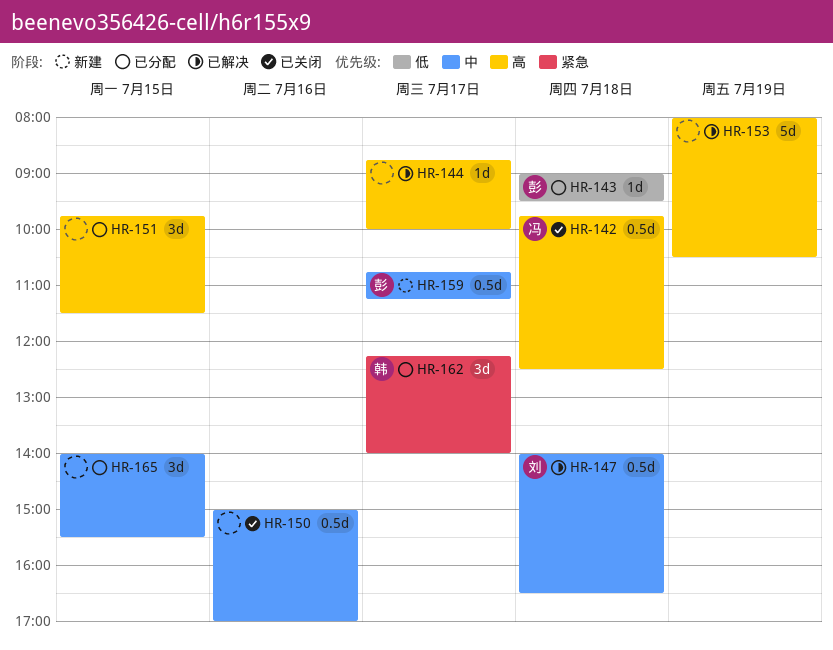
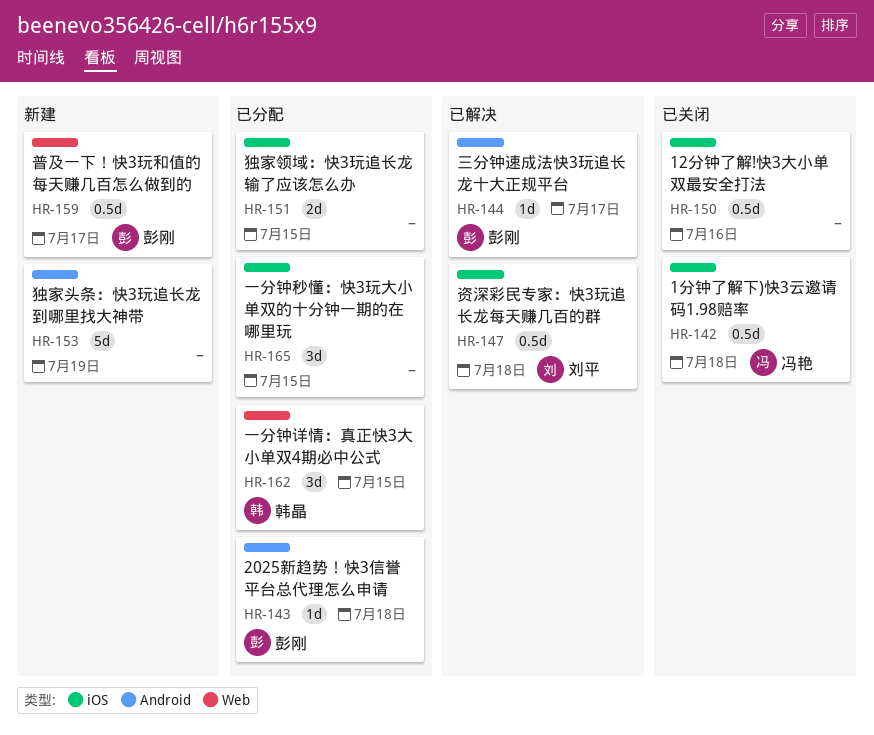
HR-144, owner: none -> 彭刚
HR-151, estimate: 3d -> 2d
HR-153, status: 已解决 -> 新建
HR-162, day: Jul 17 -> Jul 15

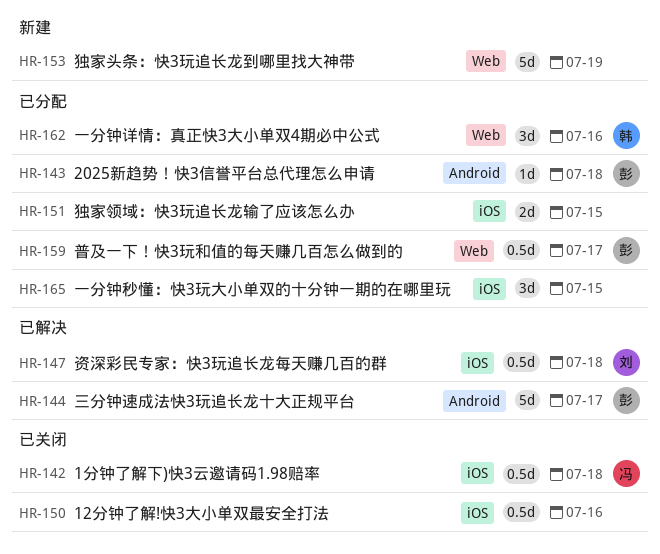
HR-144, estimate: 1d -> 5d
HR-153, label: Android -> Web
HR-159, status: 新建 -> 已分配
HR-162, day: Jul 15 -> Jul 16

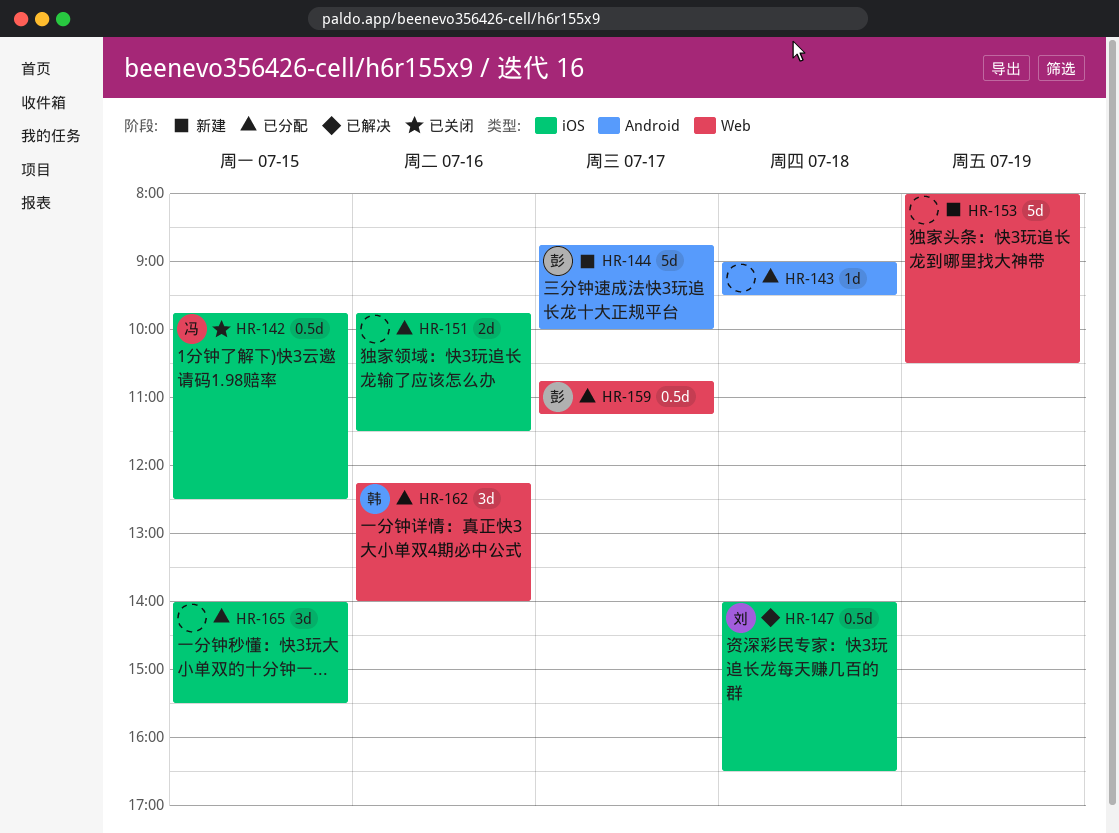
HR-142, day: Jul 18 -> Jul 15
HR-143, owner: 彭 -> none
HR-144, status: 已解决 -> 新建
HR-150: present -> none
HR-151, day: Jul 15 -> Jul 16

